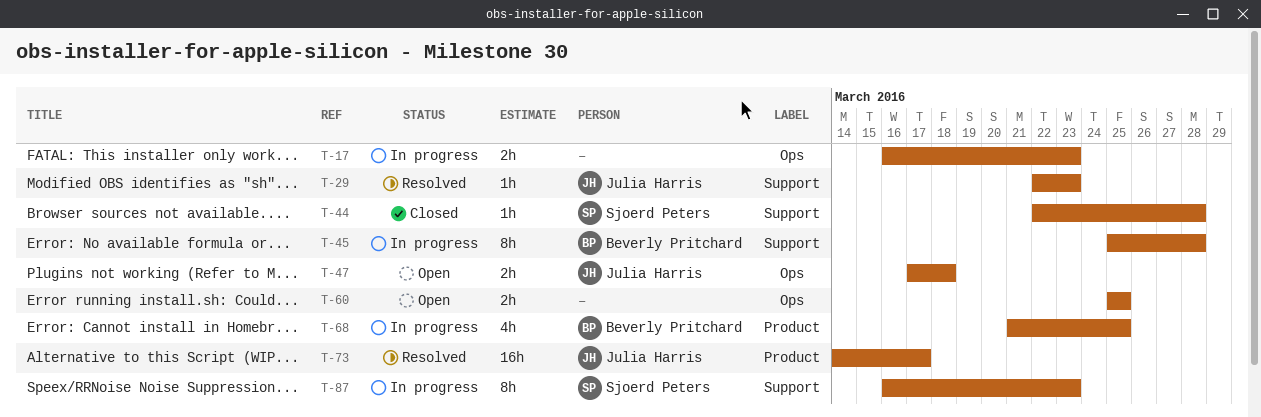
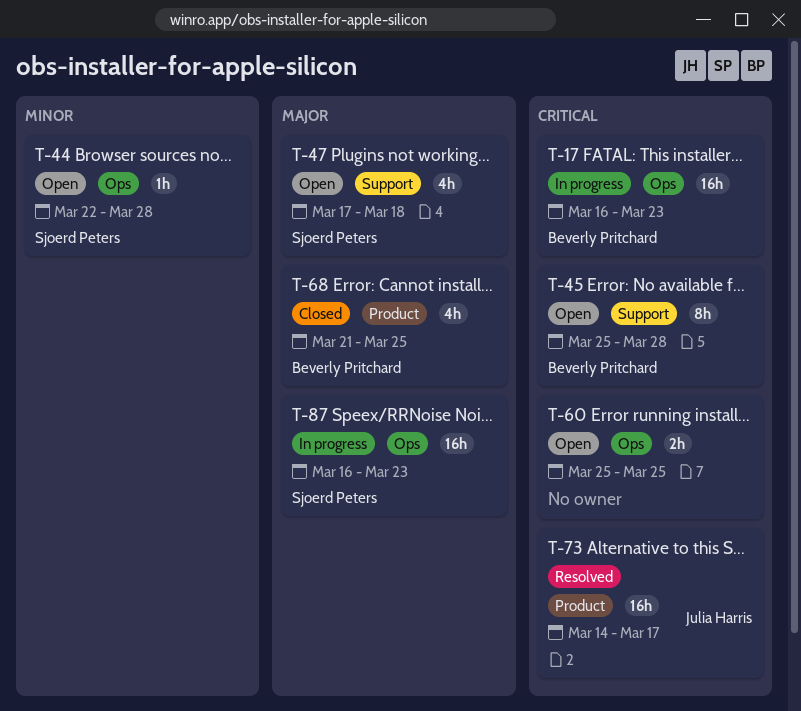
T-17, owner: none -> Beverly Pritchard
T-17, estimate: 2h -> 16h
T-29: present -> none
T-44, status: Closed -> Open
T-44, label: Support -> Ops
T-45, status: In progress -> Open
T-47, owner: Julia Harris -> Sjoerd Peters
T-47, label: Ops -> Support
T-47, estimate: 2h -> 4h
T-68, status: In progress -> Closed
T-87, label: Support -> Ops
T-87, estimate: 8h -> 16h

